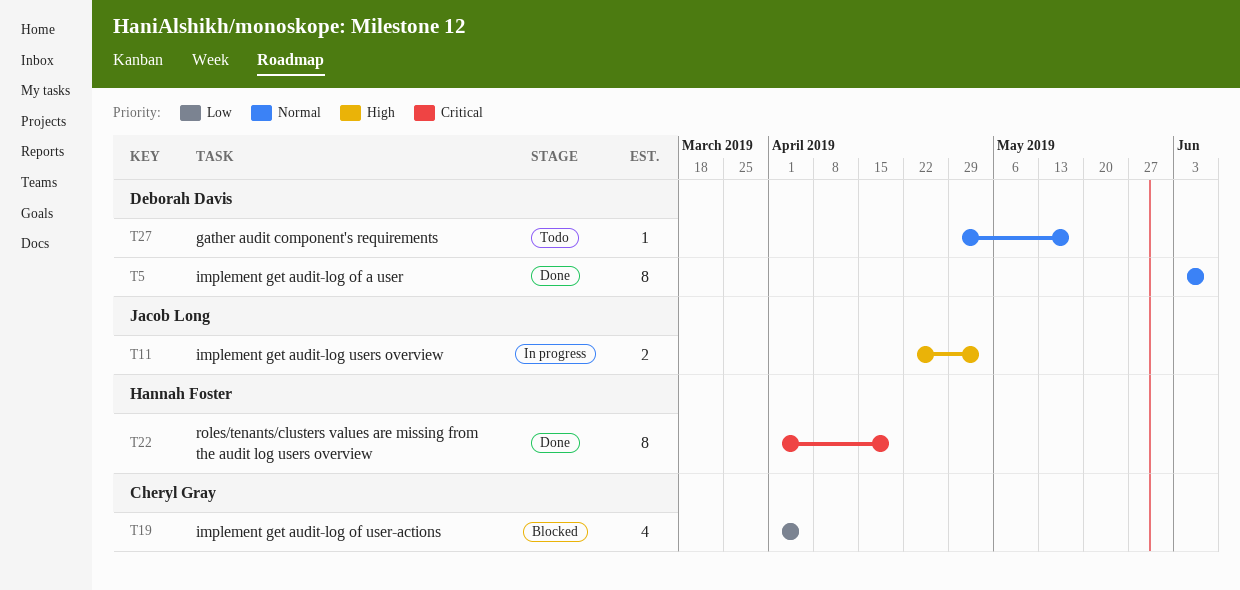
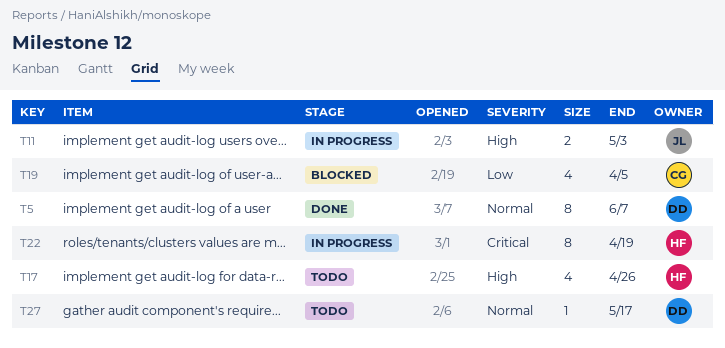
T17: none -> present
T22, status: Done -> In progress

